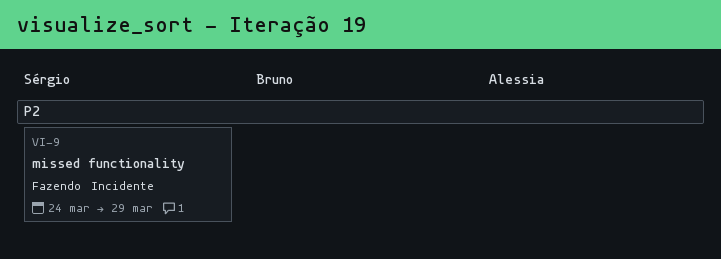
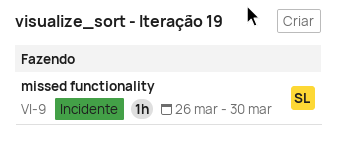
VI-9, start: Mar 24 -> Mar 26
VI-9, due: Mar 29 -> Mar 30

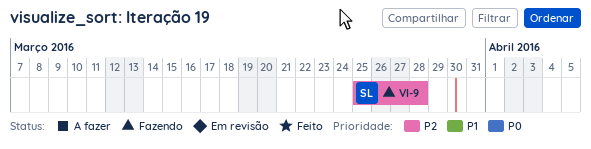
VI-9, start: Mar 26 -> Mar 25
VI-9, due: Mar 30 -> Mar 28

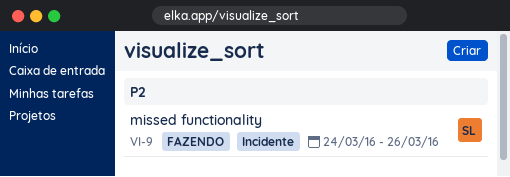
VI-9, start: Mar 25 -> Mar 24
VI-9, due: Mar 28 -> Mar 26

